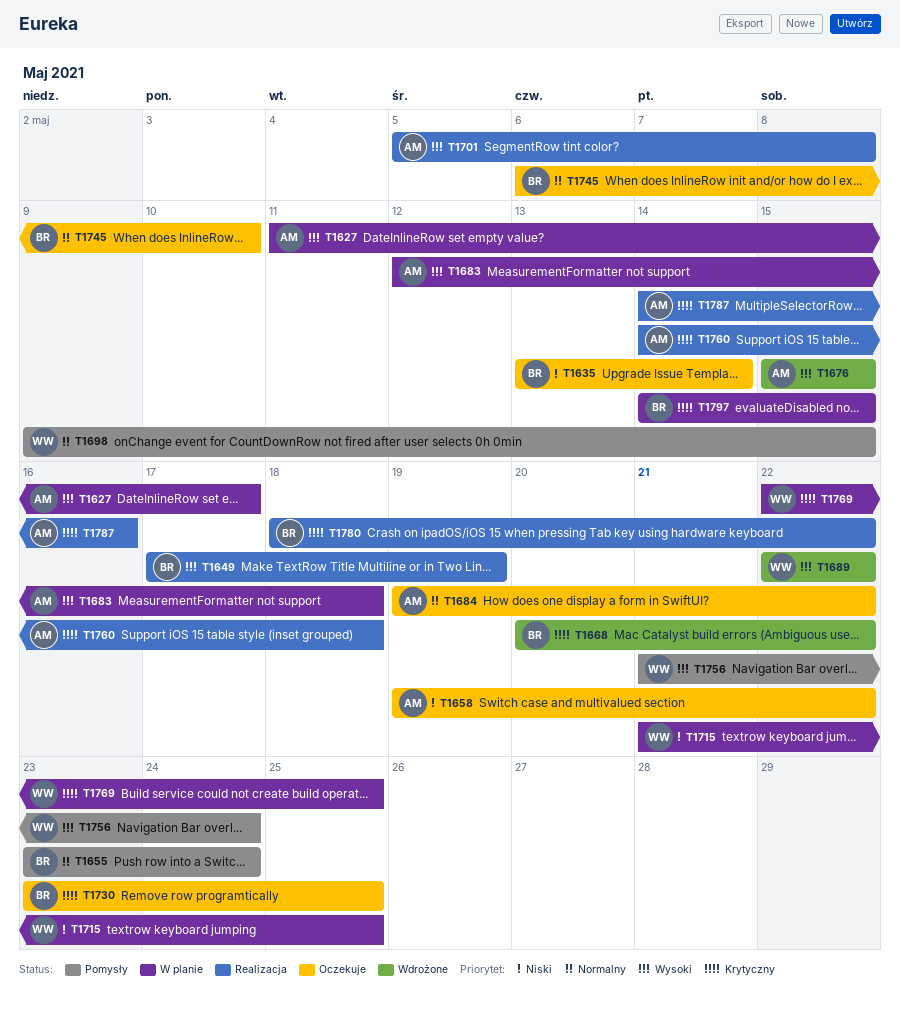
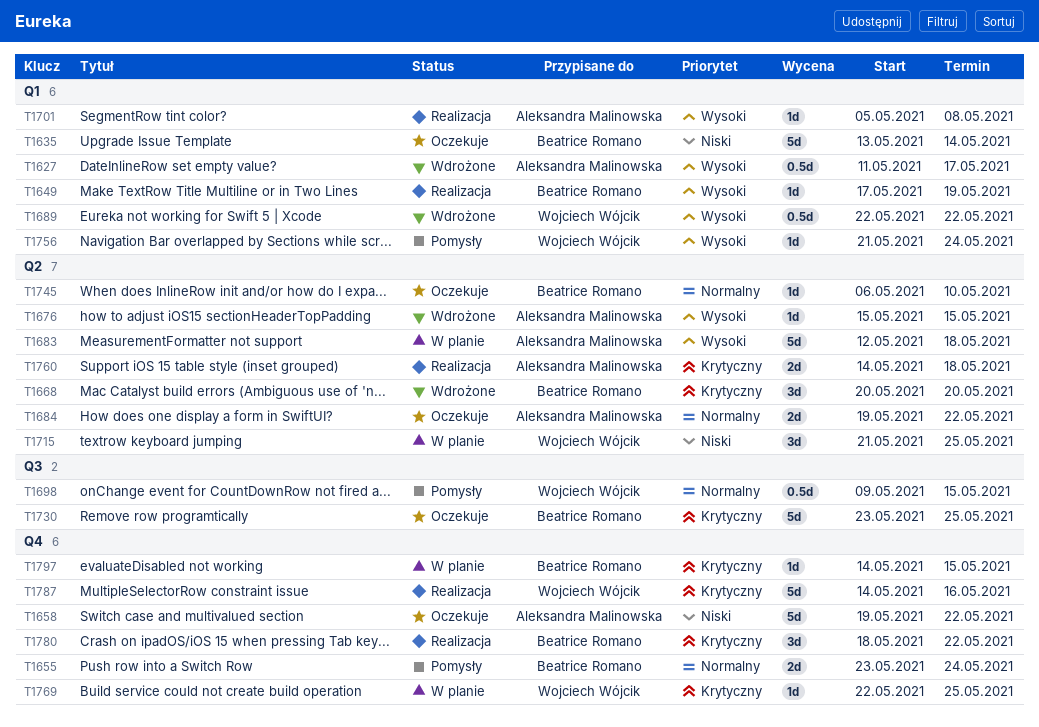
T1627, status: W planie -> Wdrożone
T1668, due: May 22 -> May 20
T1787, owner: Aleksandra Malinowska -> Wojciech Wójcik

